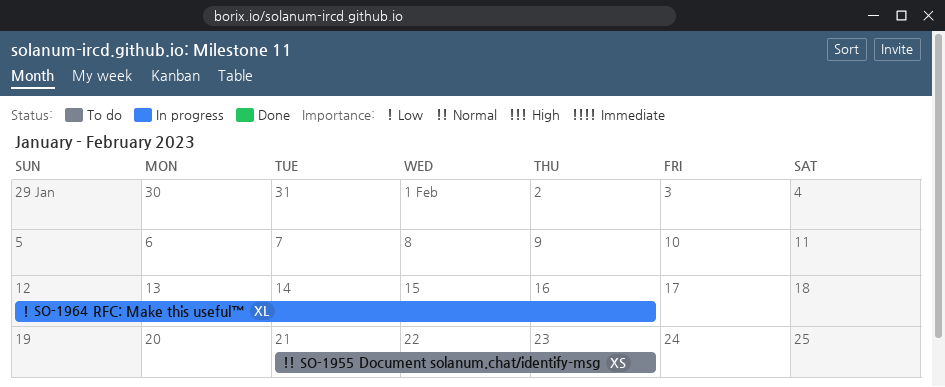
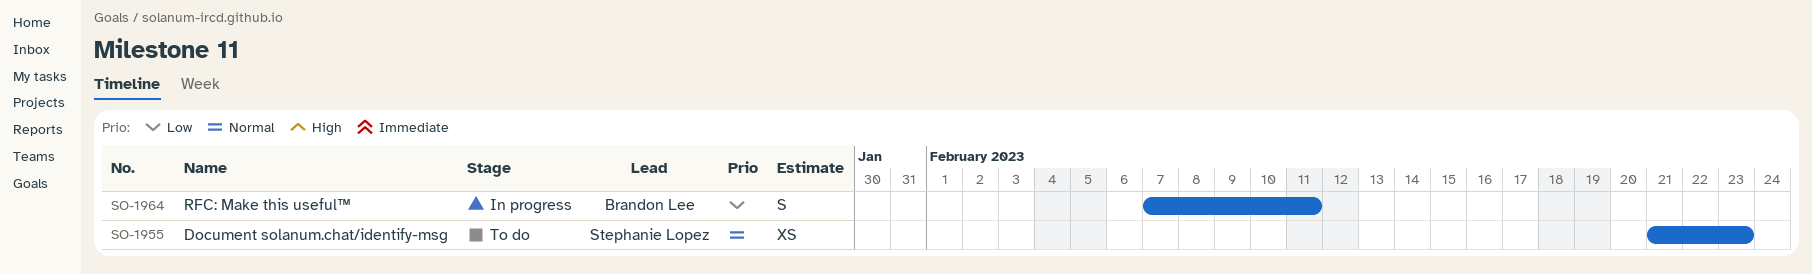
SO-1964, estimate: XL -> S
SO-1964, start: Feb 12 -> Feb 7
SO-1964, due: Feb 16 -> Feb 11

